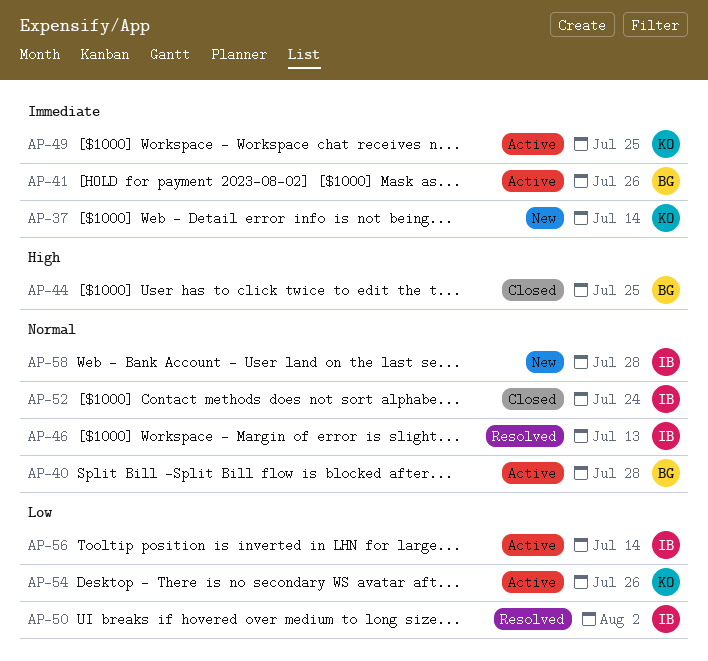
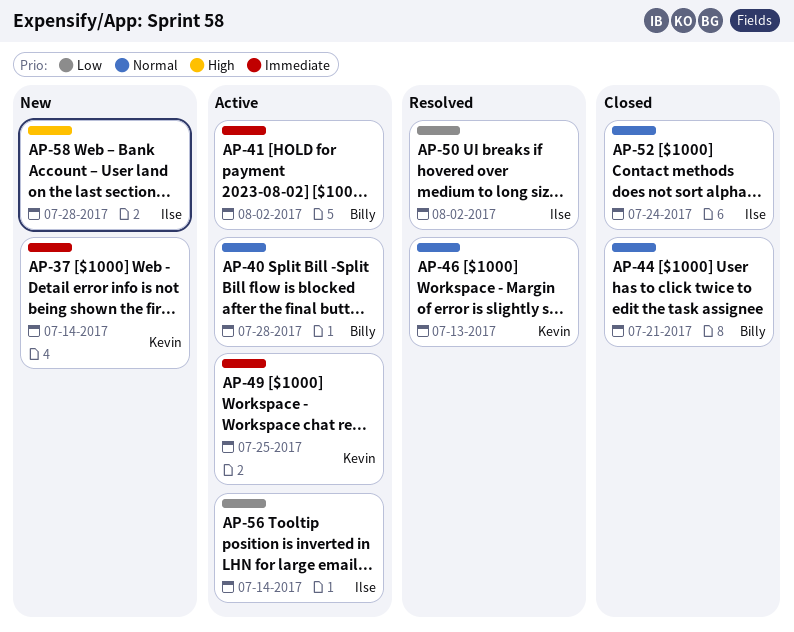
AP-41, due: Jul 26 -> Aug 2
AP-44, priority: High -> Normal
AP-44, due: Jul 25 -> Jul 21
AP-46, owner: Ilse -> Kevin
AP-54: present -> none
AP-58, priority: Normal -> High

